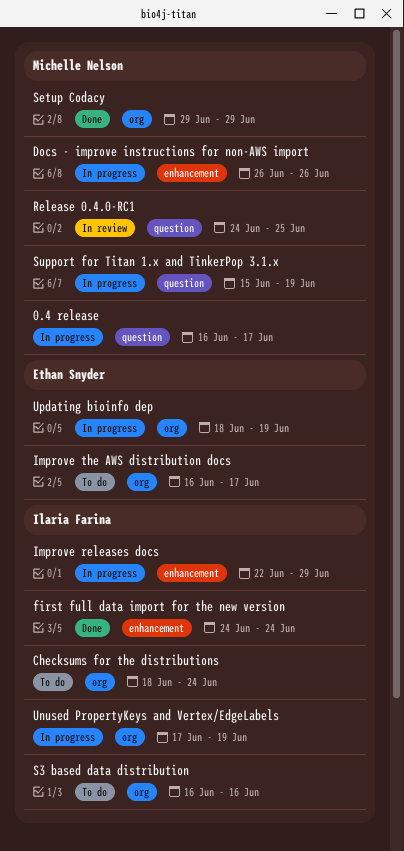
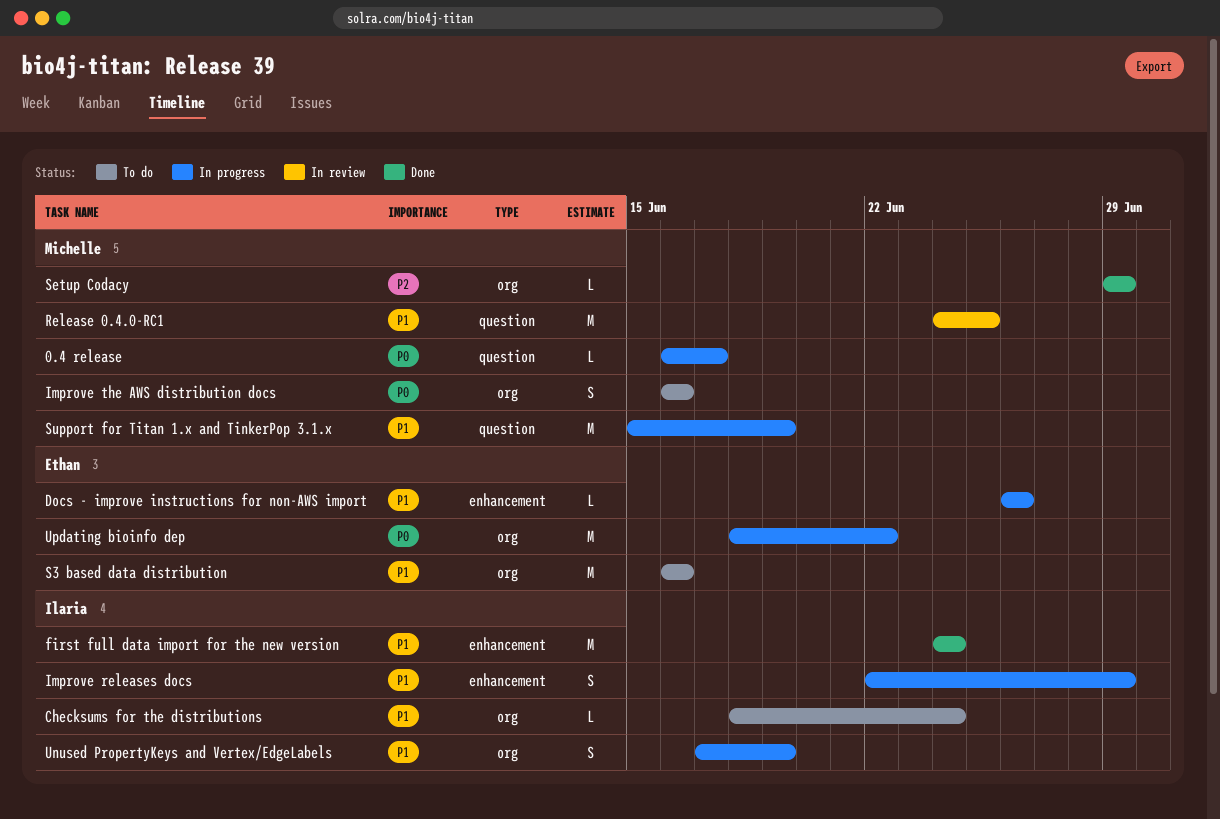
Docs - improve instructions for non-AWS import, owner: Michelle Nelson -> Ethan Snyder
Improve the AWS distribution docs, owner: Ethan Snyder -> Michelle Nelson
Improve the AWS distribution docs, due: Jun 17 -> Jun 16
S3 based data distribution, owner: Ilaria Farina -> Ethan Snyder
Updating bioinfo dep, due: Jun 19 -> Jun 22

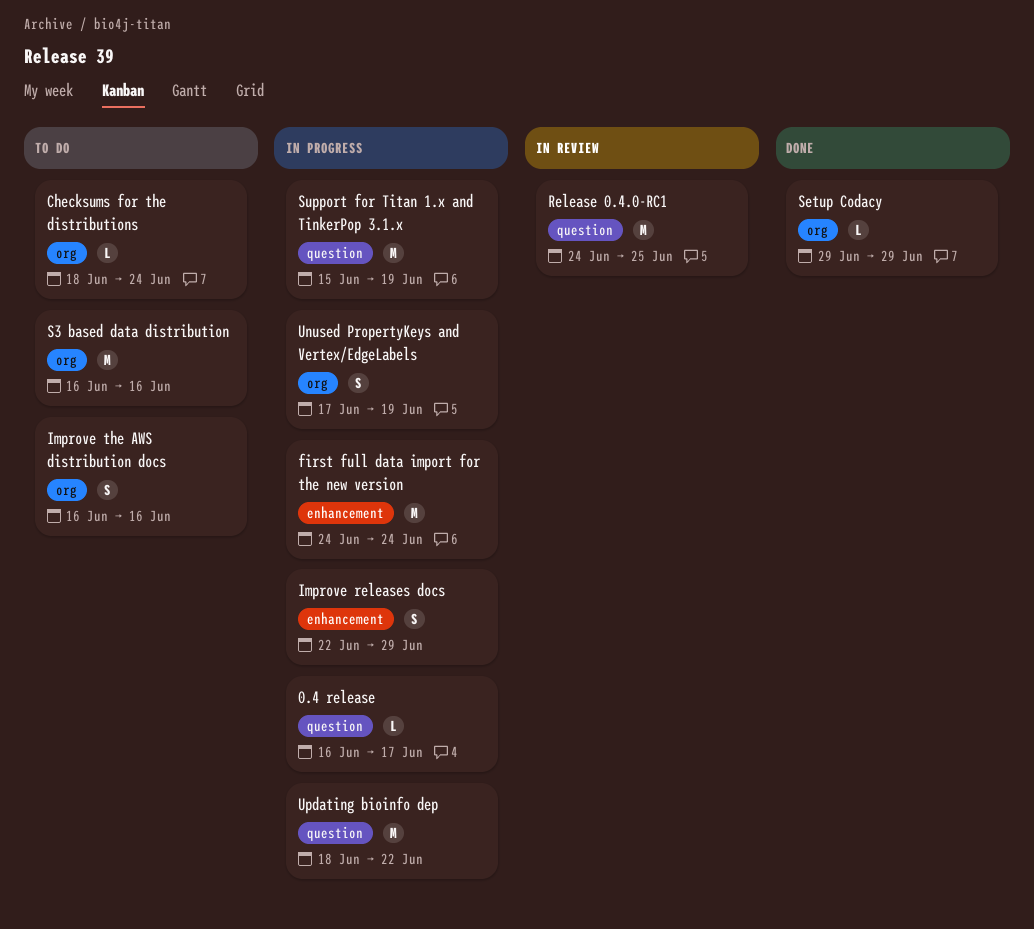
Docs - improve instructions for non-AWS import: present -> none
first full data import for the new version, status: Done -> In progress
Updating bioinfo dep, label: org -> question

